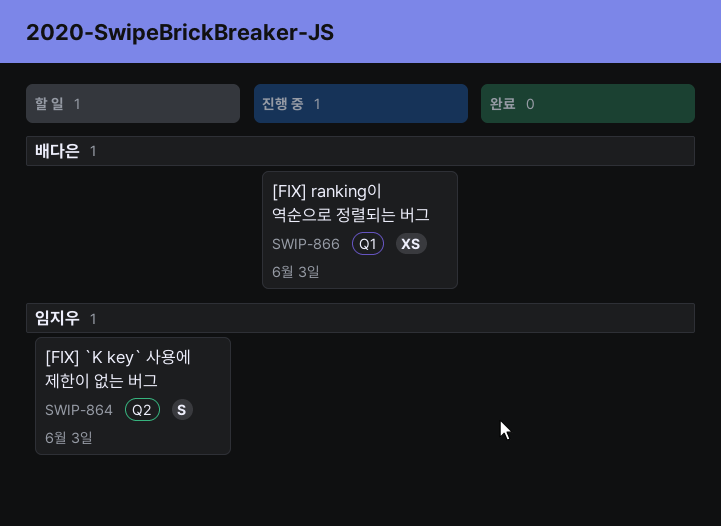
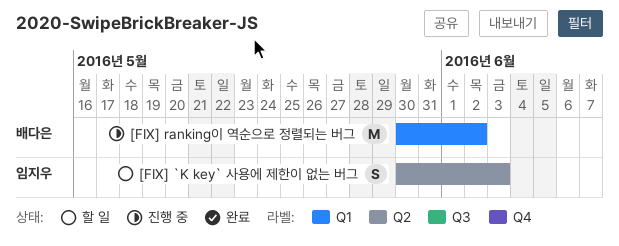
[FIX] ranking이 역순으로 정렬되는 버그, estimate: XS -> M
[FIX] ranking이 역순으로 정렬되는 버그, due: Jun 3 -> Jun 2

